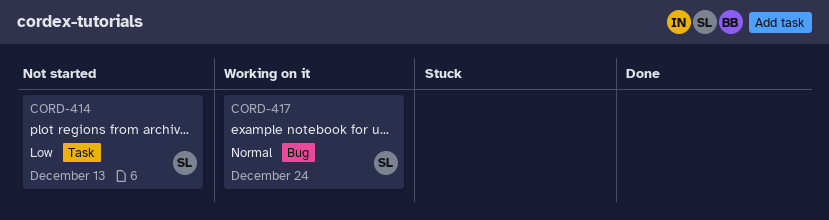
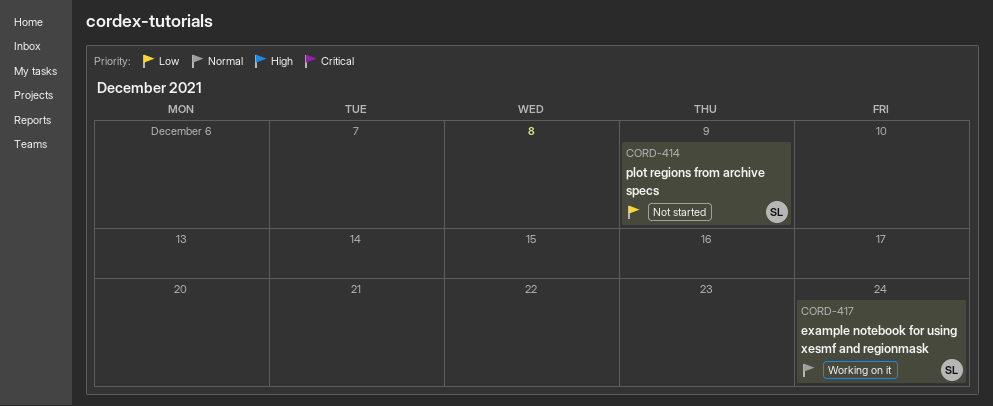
CORD-414, due: Dec 13 -> Dec 9

